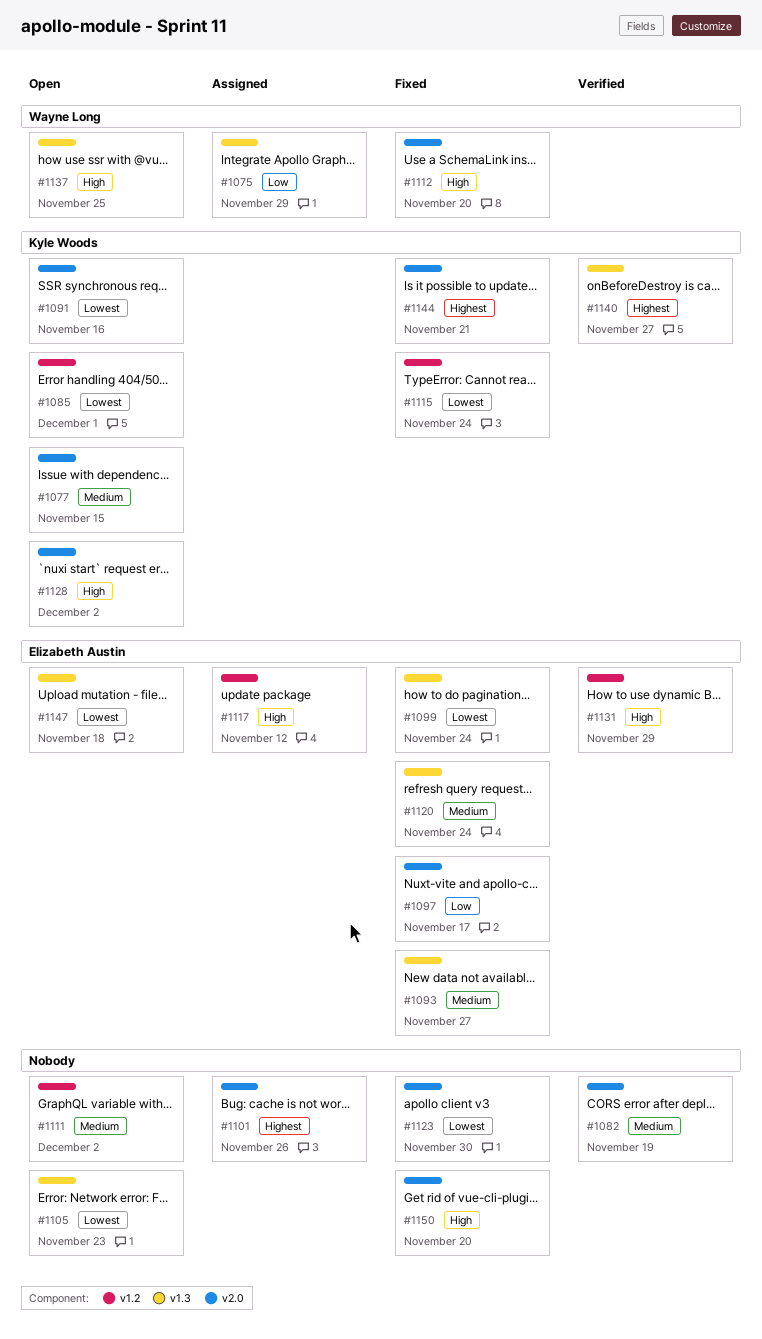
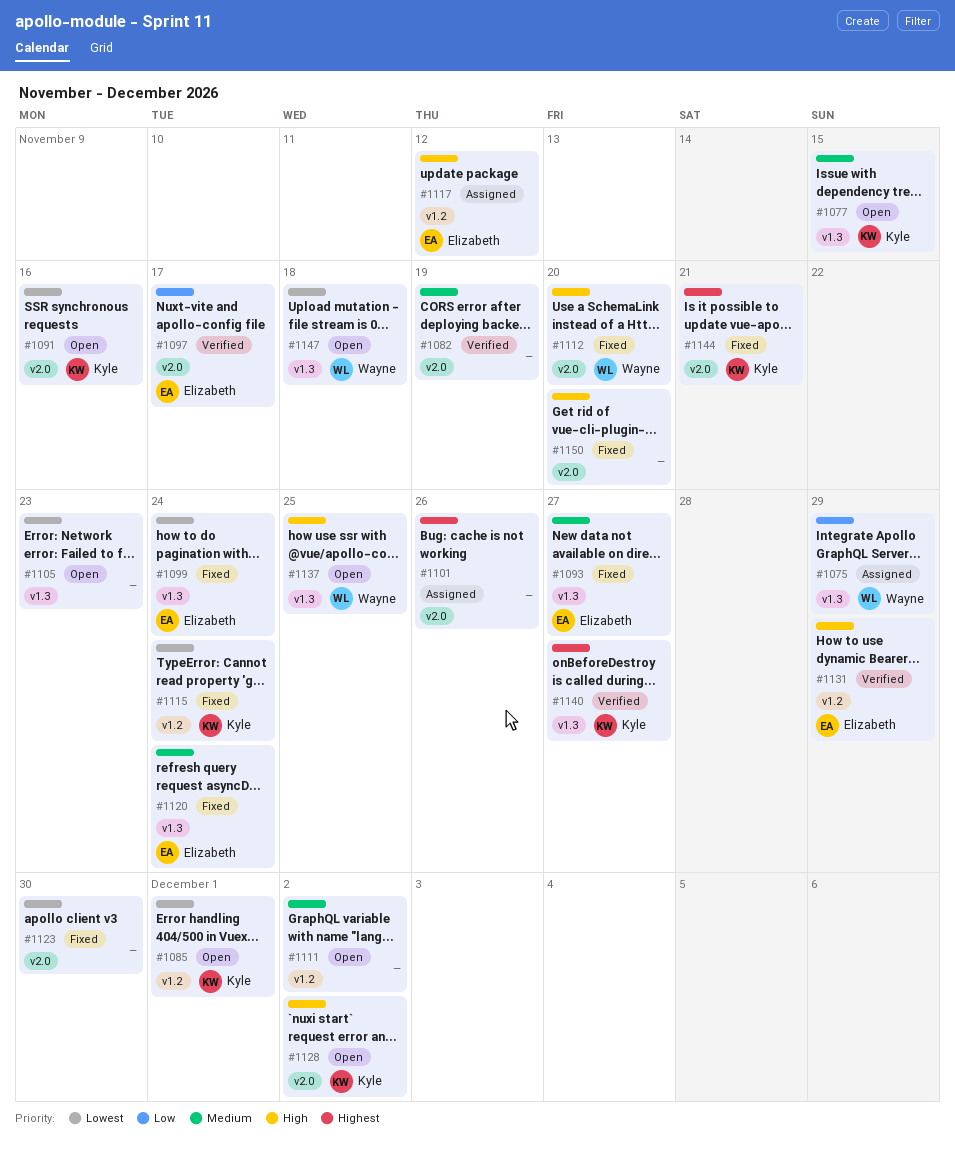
#1077, label: v2.0 -> v1.3
#1097, status: Fixed -> Verified
#1147, owner: Elizabeth Austin -> Wayne Long

